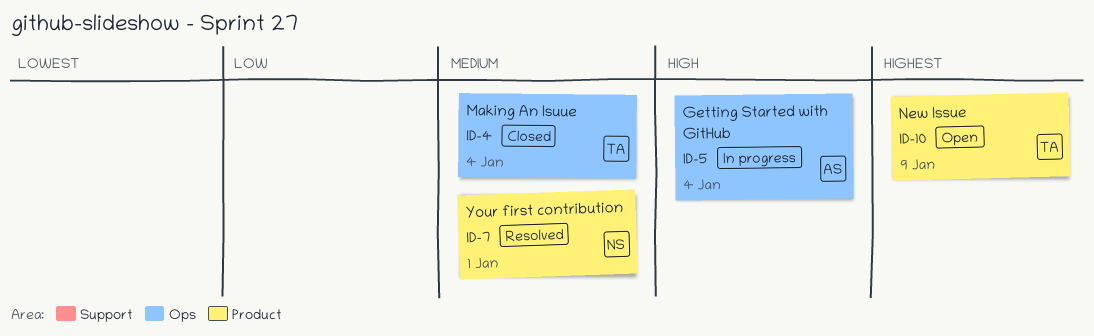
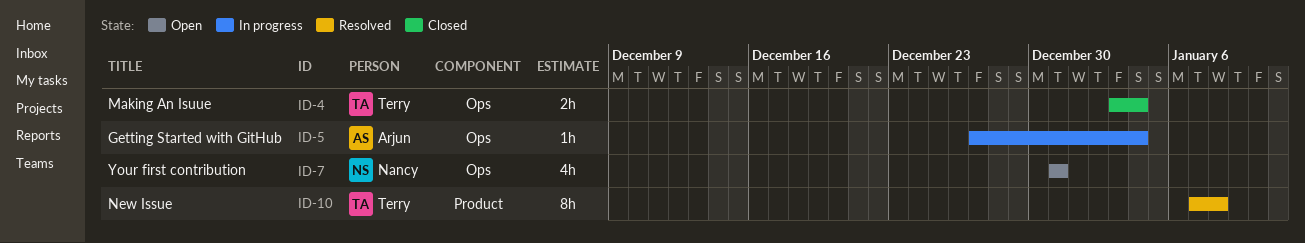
ID-7, status: Resolved -> Open
ID-7, label: Product -> Ops
ID-7, due: Jan 1 -> Dec 31
ID-10, status: Open -> Resolved
ID-10, due: Jan 9 -> Jan 8

